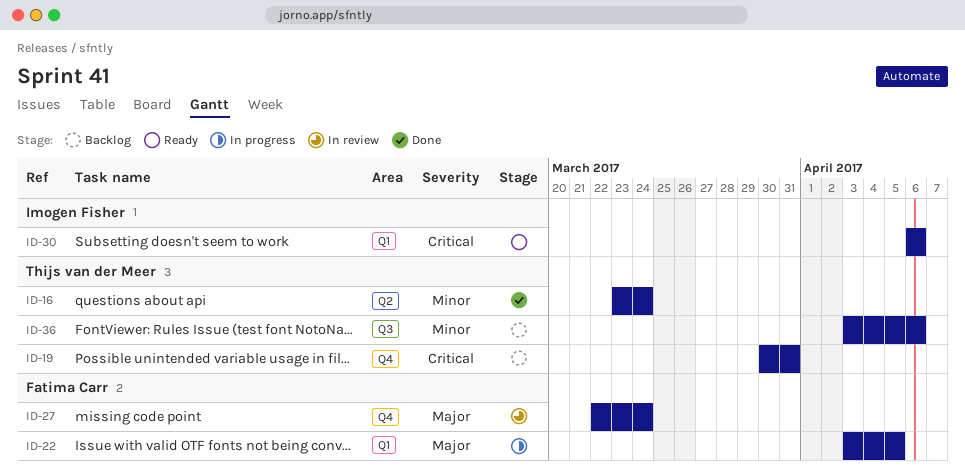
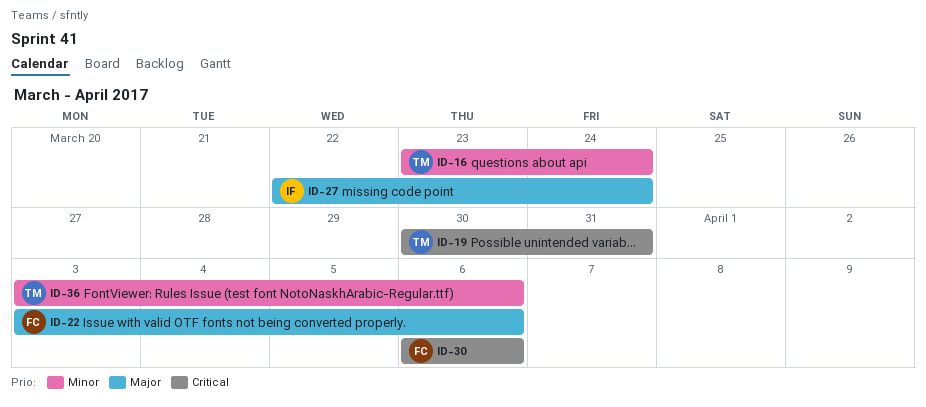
ID-22, due: Apr 5 -> Apr 6
ID-27, owner: Fatima Carr -> Imogen Fisher
ID-30, owner: Imogen Fisher -> Fatima Carr

